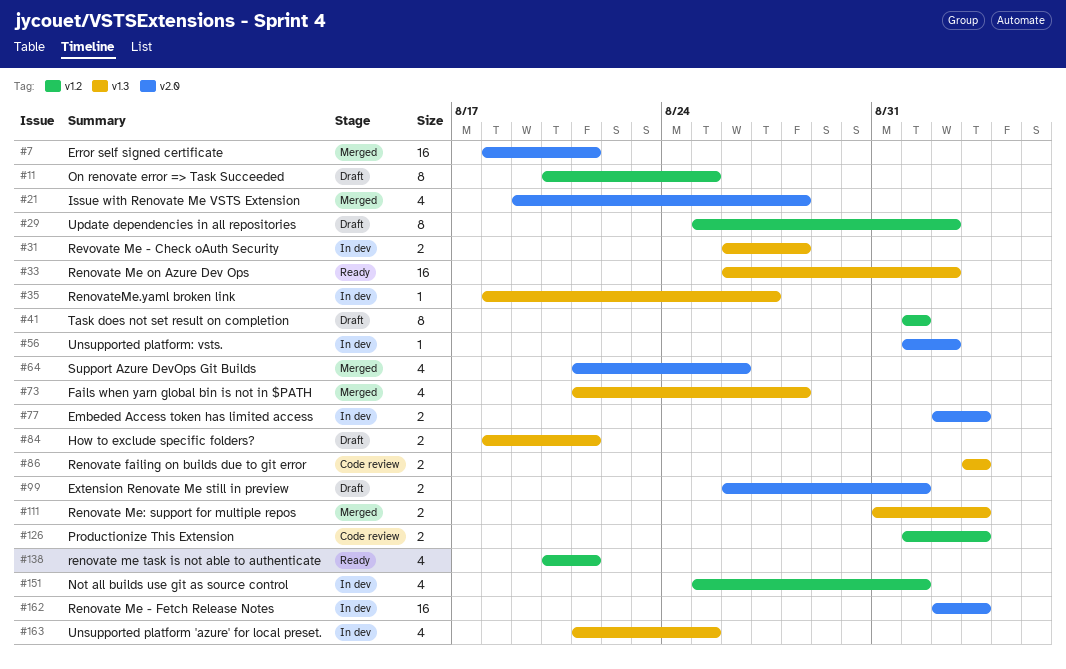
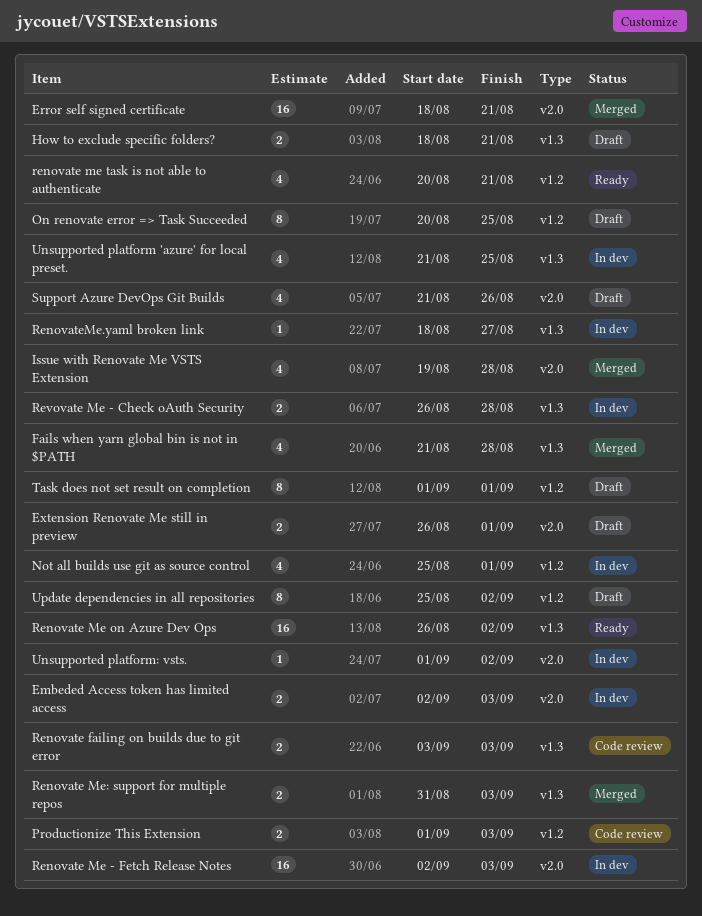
Support Azure DevOps Git Builds, status: Merged -> Draft

